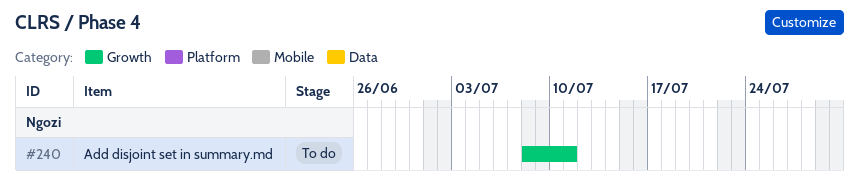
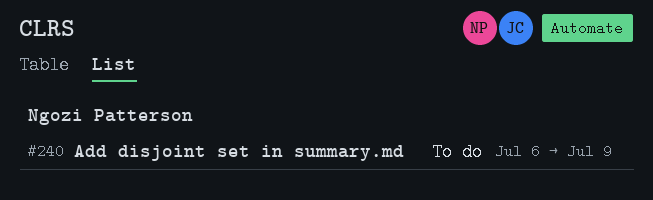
#240, start: Jul 8 -> Jul 6
#240, due: Jul 11 -> Jul 9

